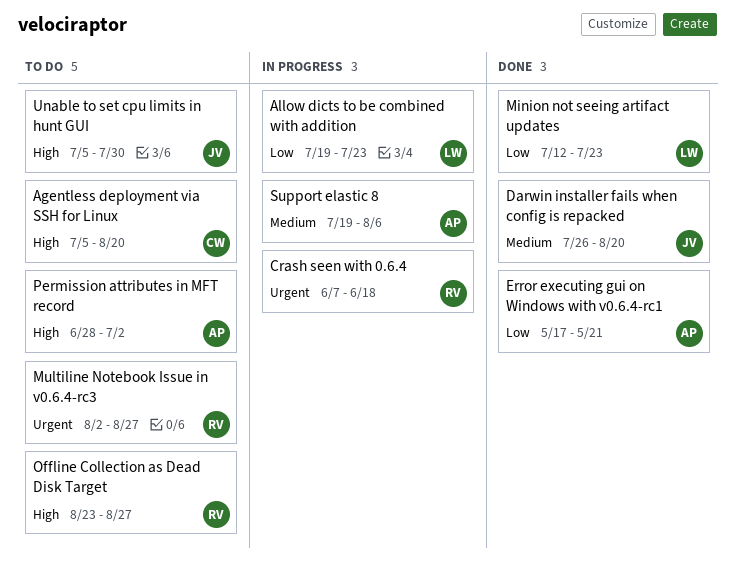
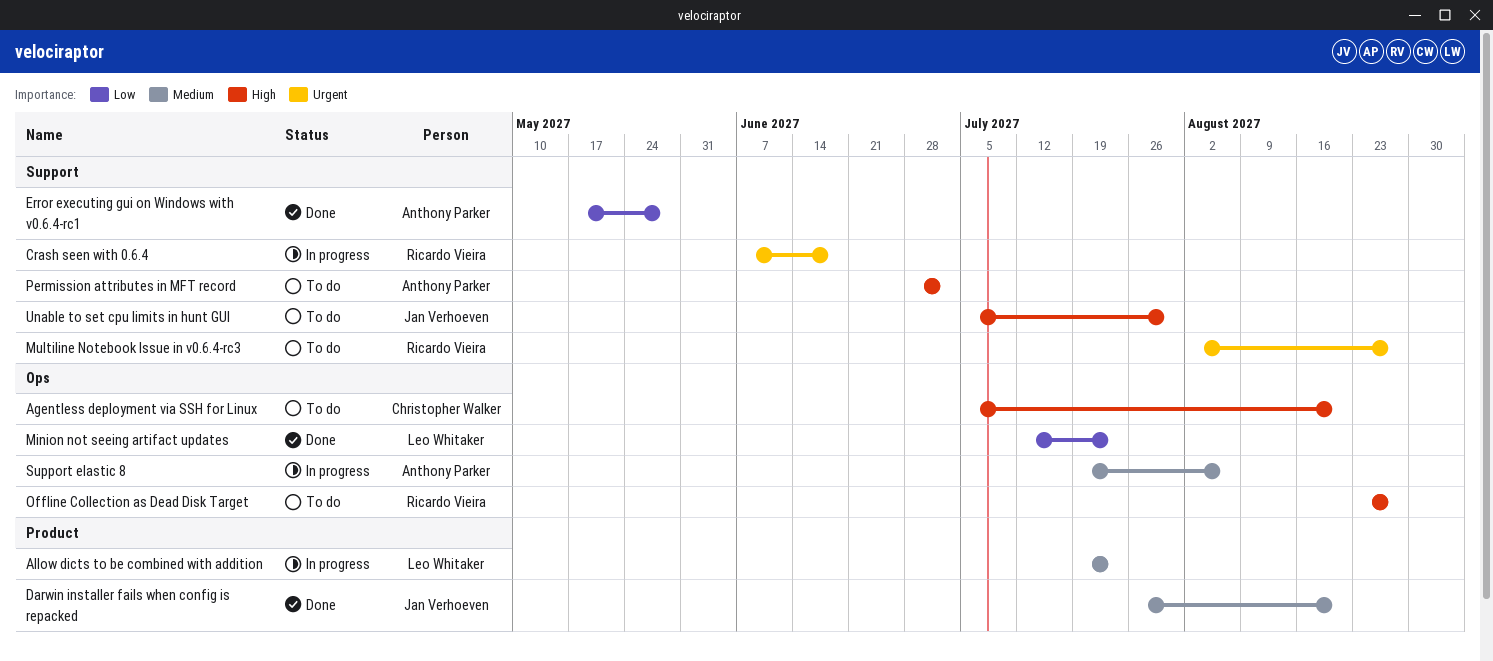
Allow dicts to be combined with addition, priority: Low -> Medium
Error executing gui on Windows with v0.6.4-rc1, due: May 21 -> May 28

